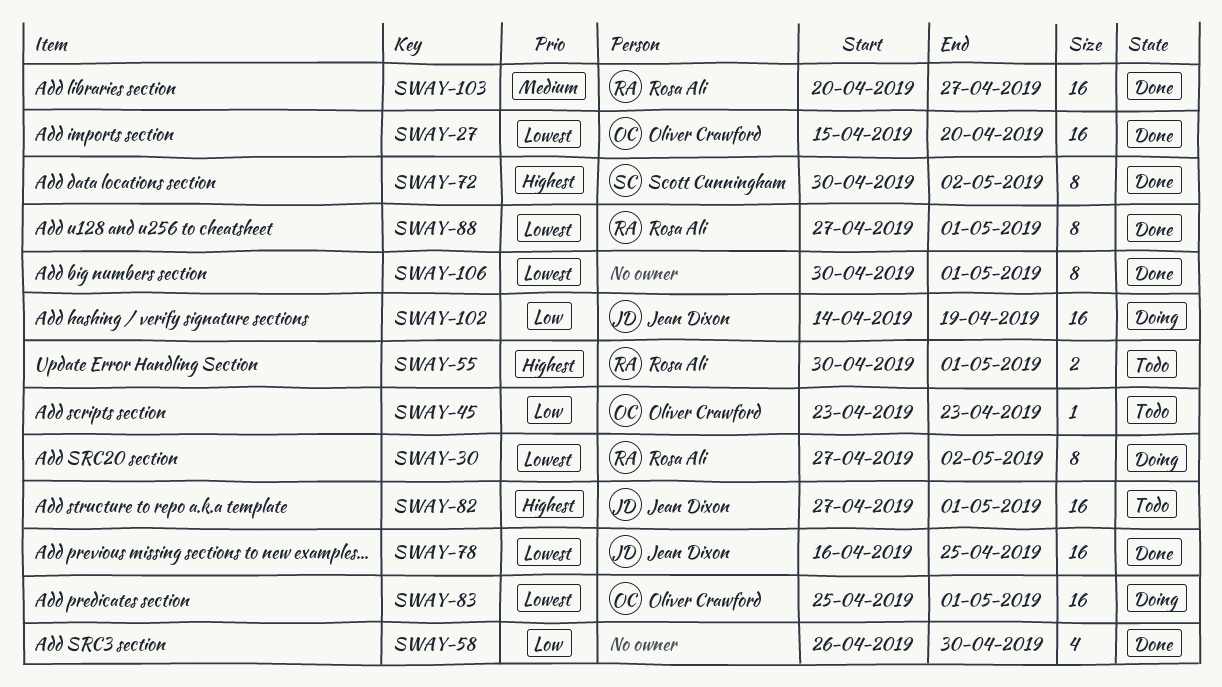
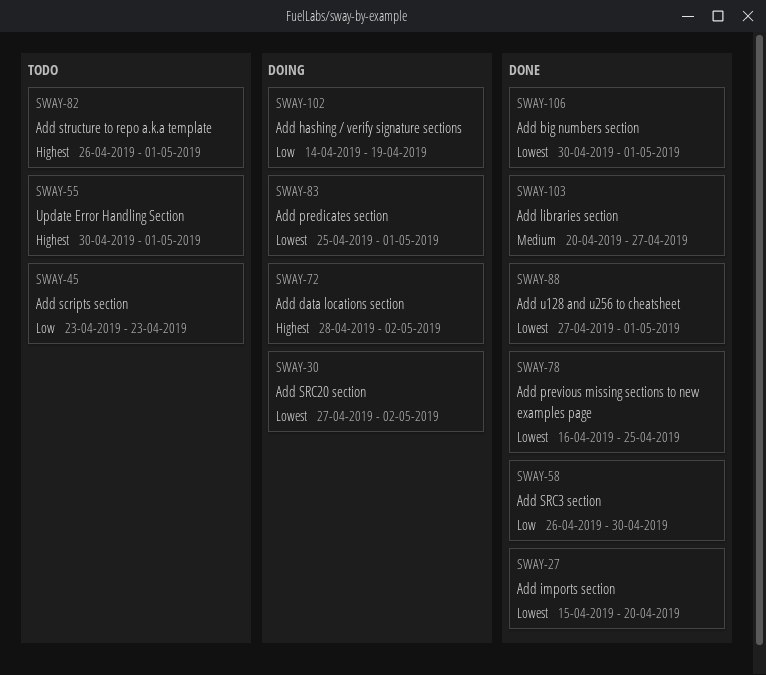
SWAY-72, status: Done -> Doing
SWAY-72, start: Apr 30 -> Apr 28
SWAY-82, start: Apr 27 -> Apr 26

